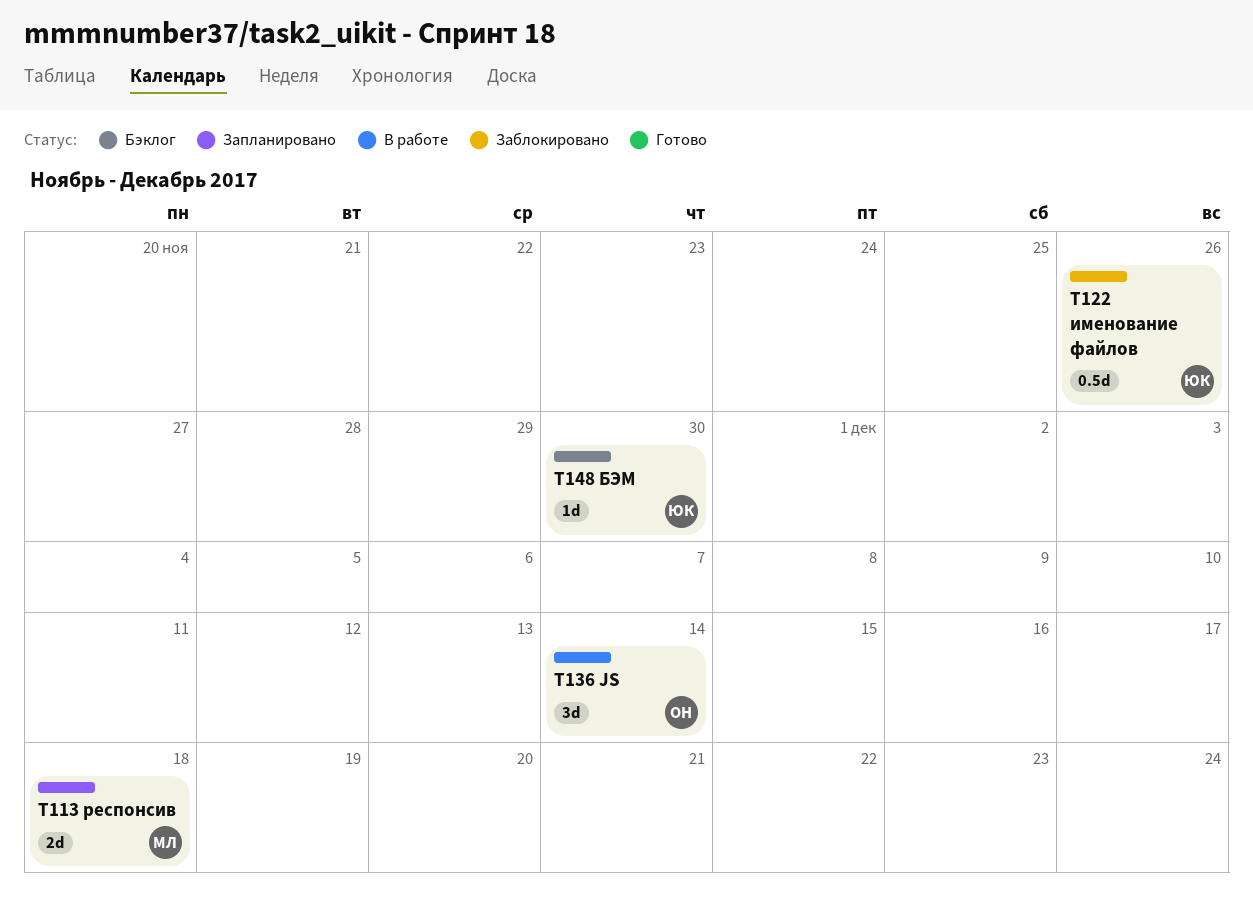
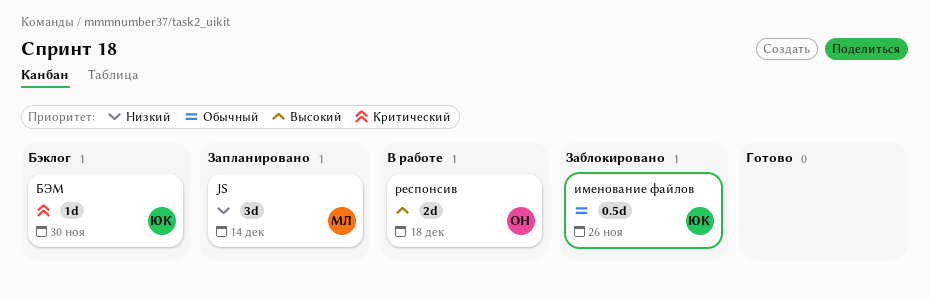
JS, status: В работе -> Запланировано
JS, owner: ОН -> МЛ
респонсив, status: Запланировано -> В работе
респонсив, owner: МЛ -> ОН

